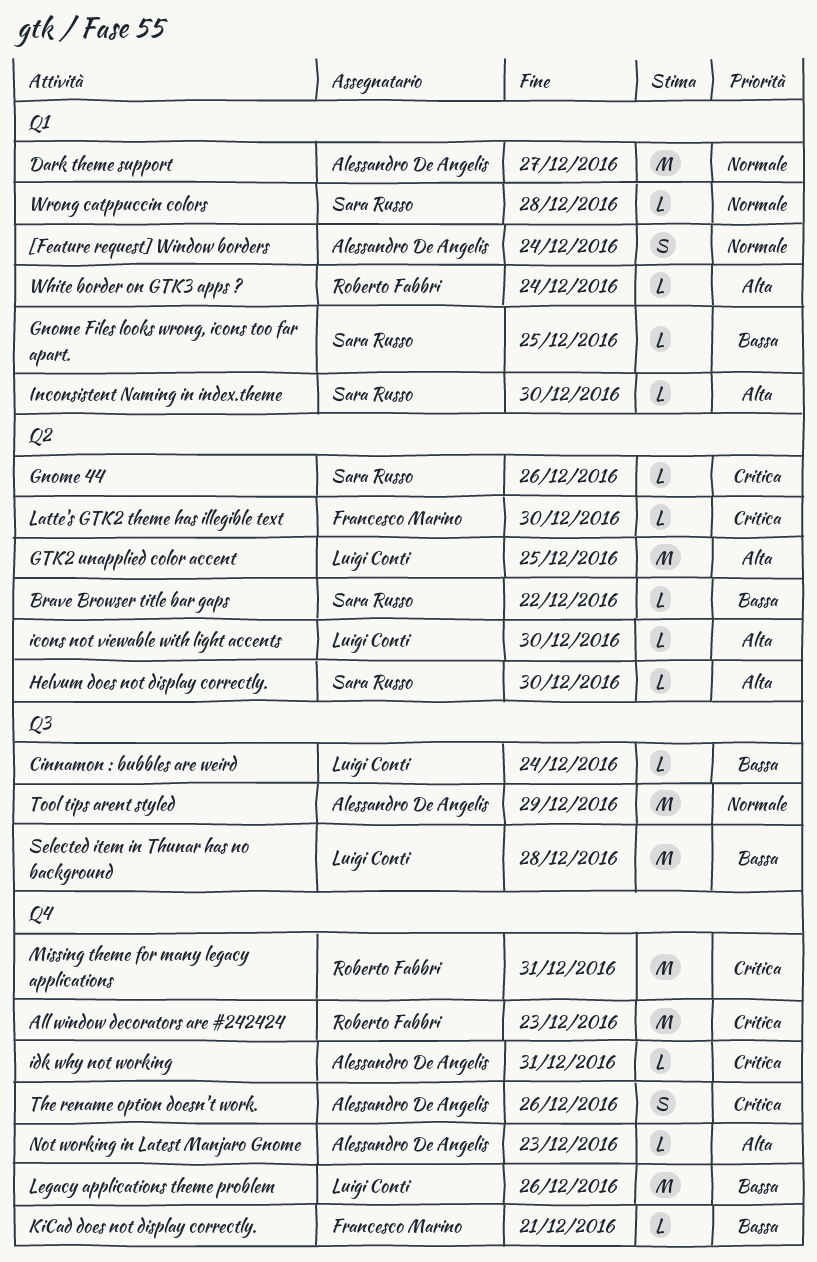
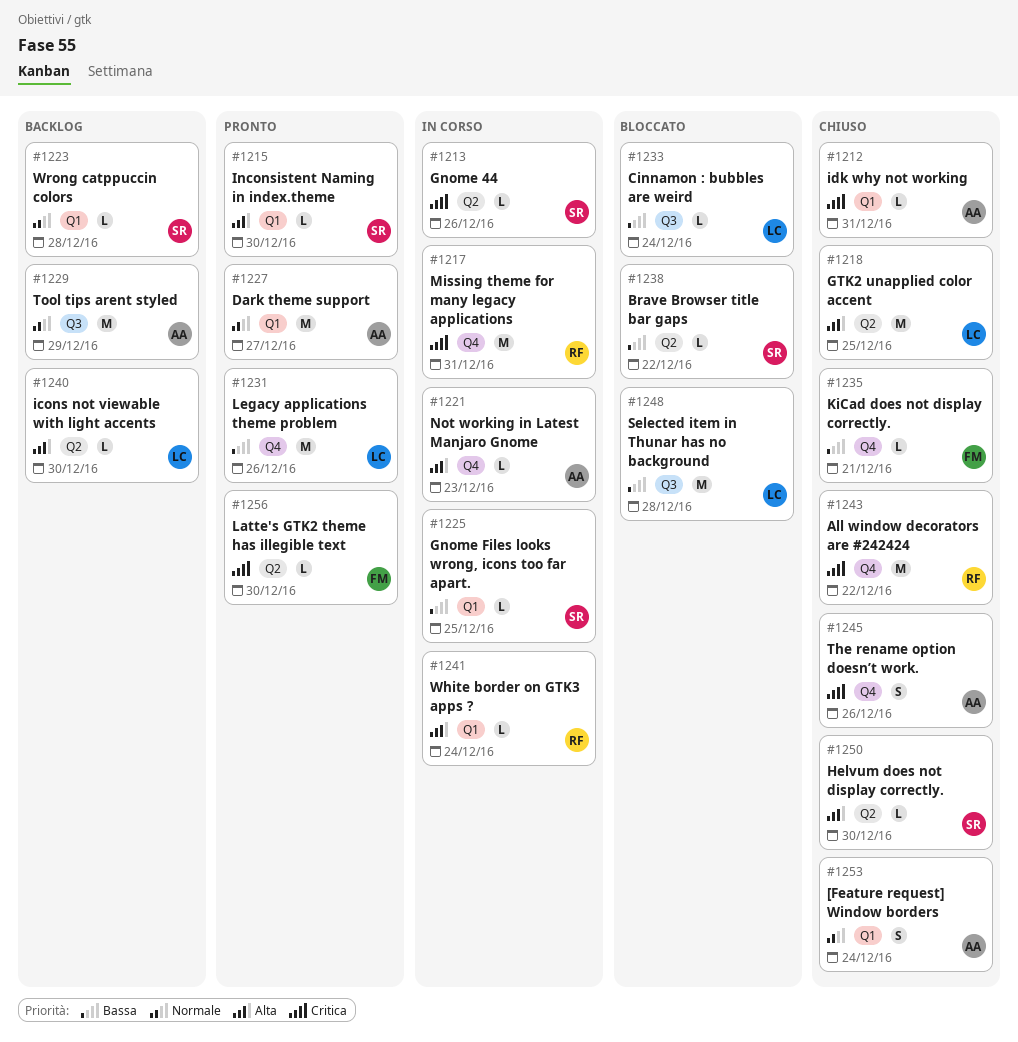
All window decorators are #242424, due: Dec 23 -> Dec 22
idk why not working, label: Q4 -> Q1

